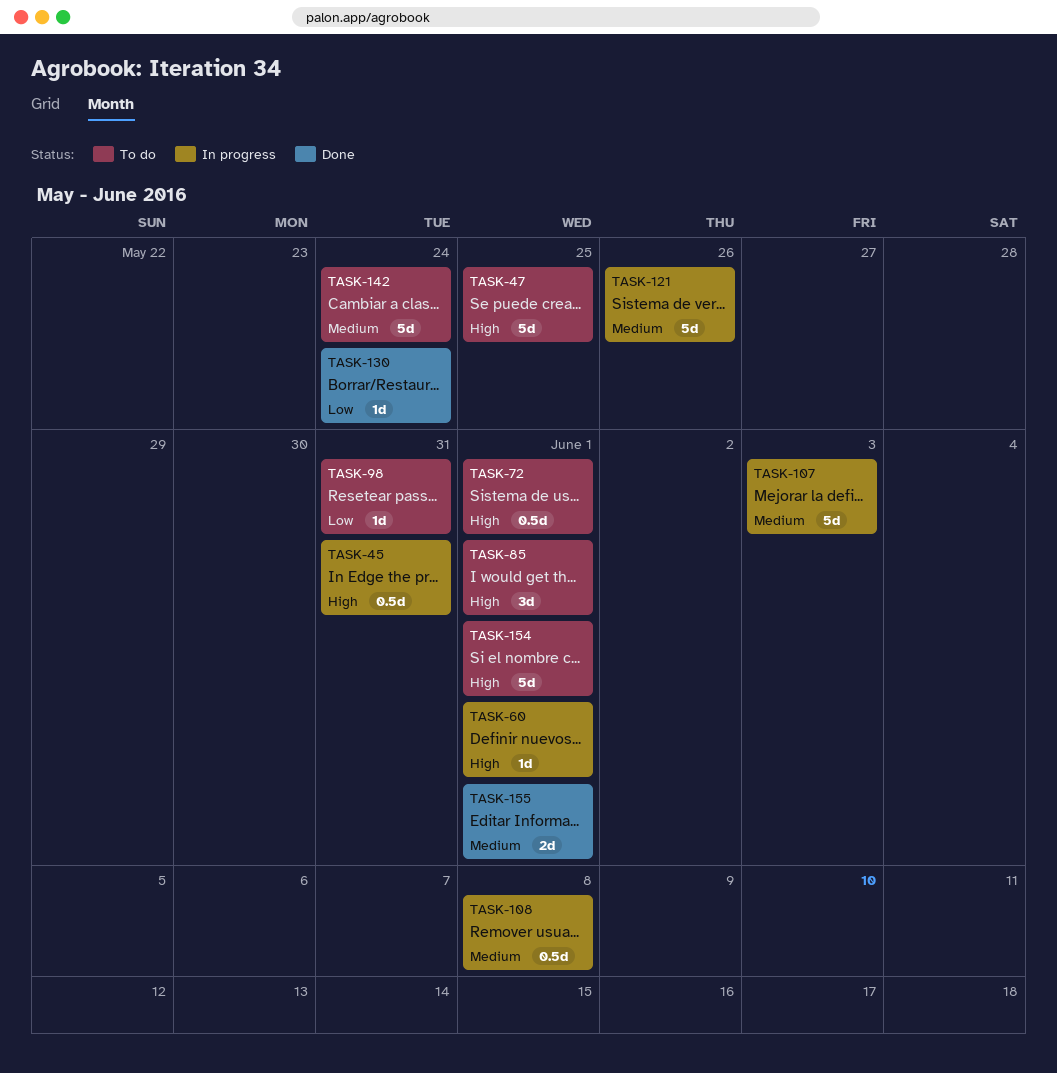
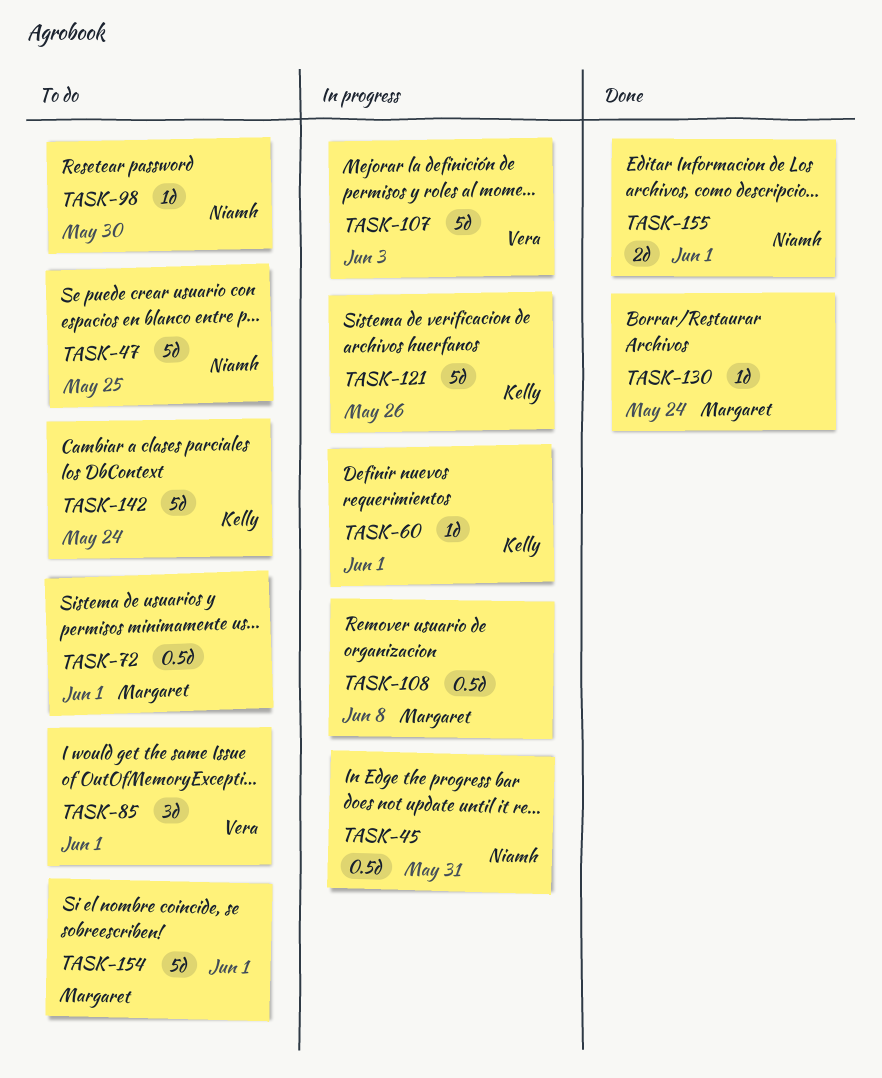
TASK-98, due: May 31 -> May 30

